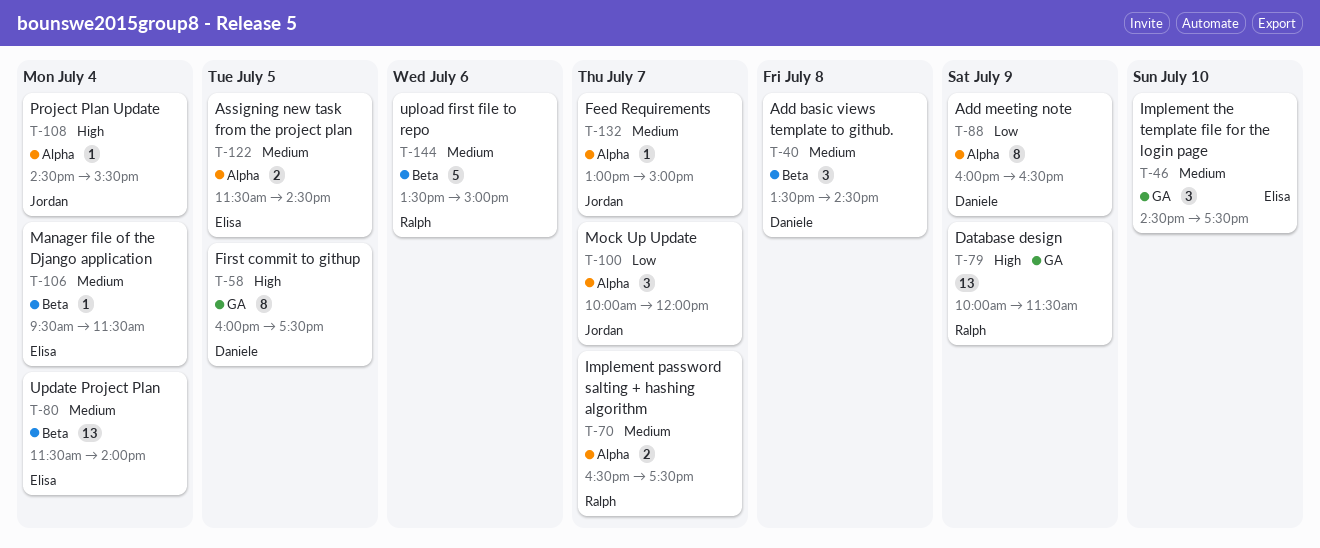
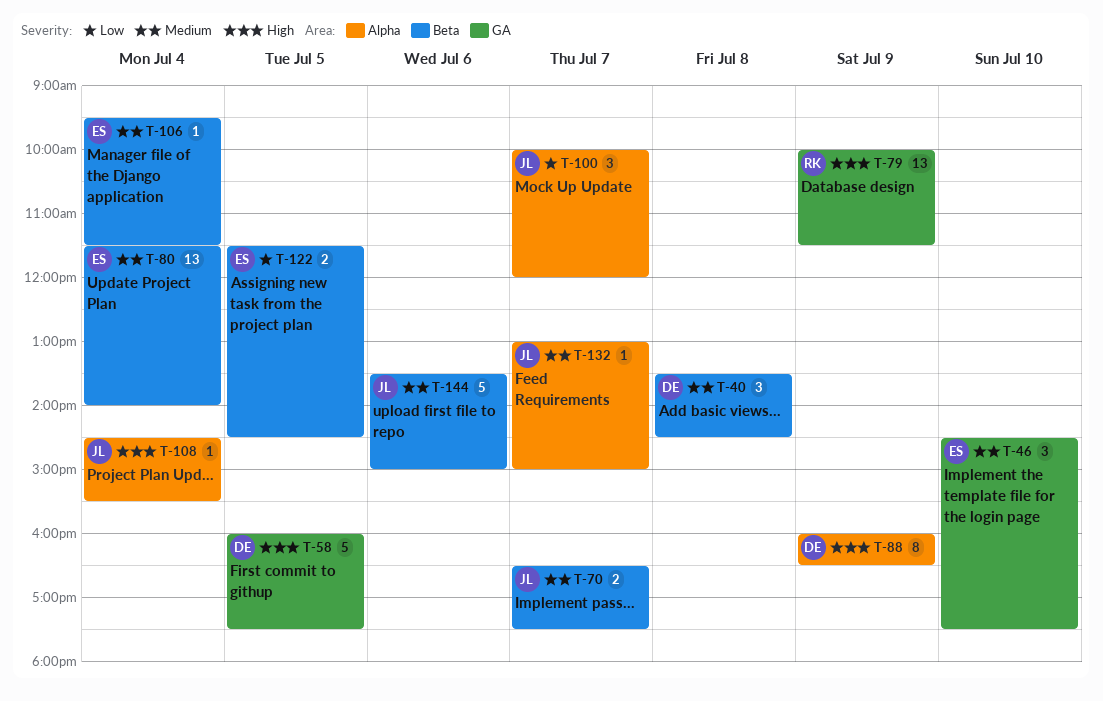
T-58, estimate: 8 -> 5
T-70, owner: Ralph -> Jordan
T-70, label: Alpha -> Beta
T-88, priority: Low -> High
T-122, priority: Medium -> Low
T-122, label: Alpha -> Beta
T-144, owner: Ralph -> Jordan

